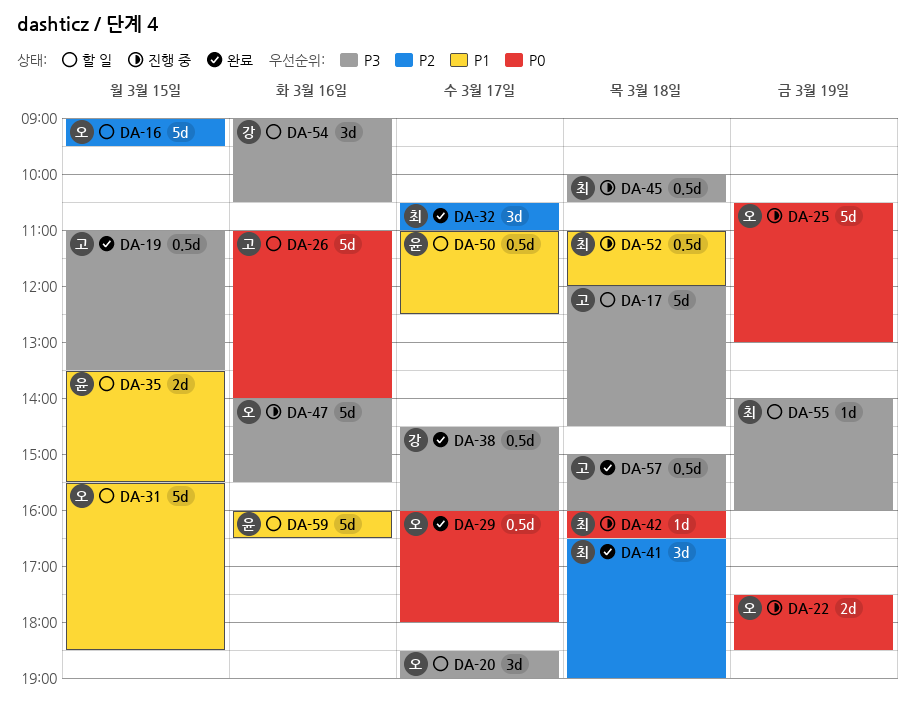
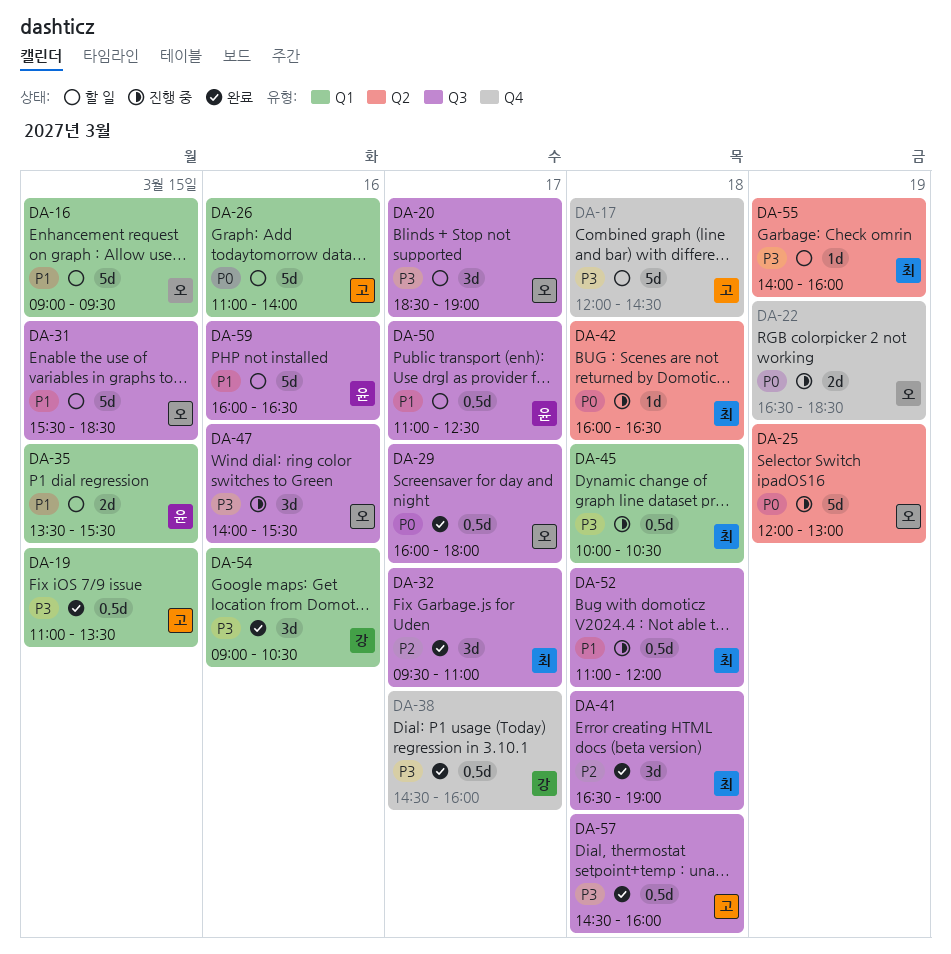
DA-16, priority: P2 -> P1
DA-22, begins: 17:30 -> 16:30
DA-25, begins: 10:30 -> 12:00
DA-32, begins: 10:30 -> 09:30
DA-47, estimate: 5d -> 3d
DA-54, status: 할 일 -> 완료
DA-57, begins: 15:00 -> 14:30

